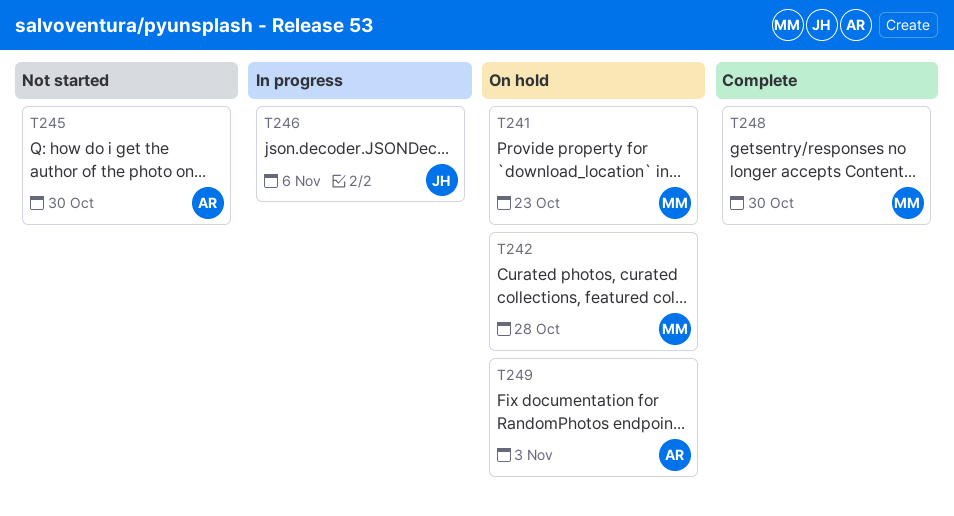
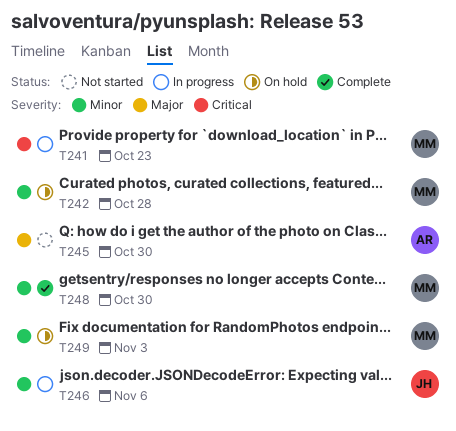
T241, status: On hold -> In progress
T249, owner: AR -> MM

